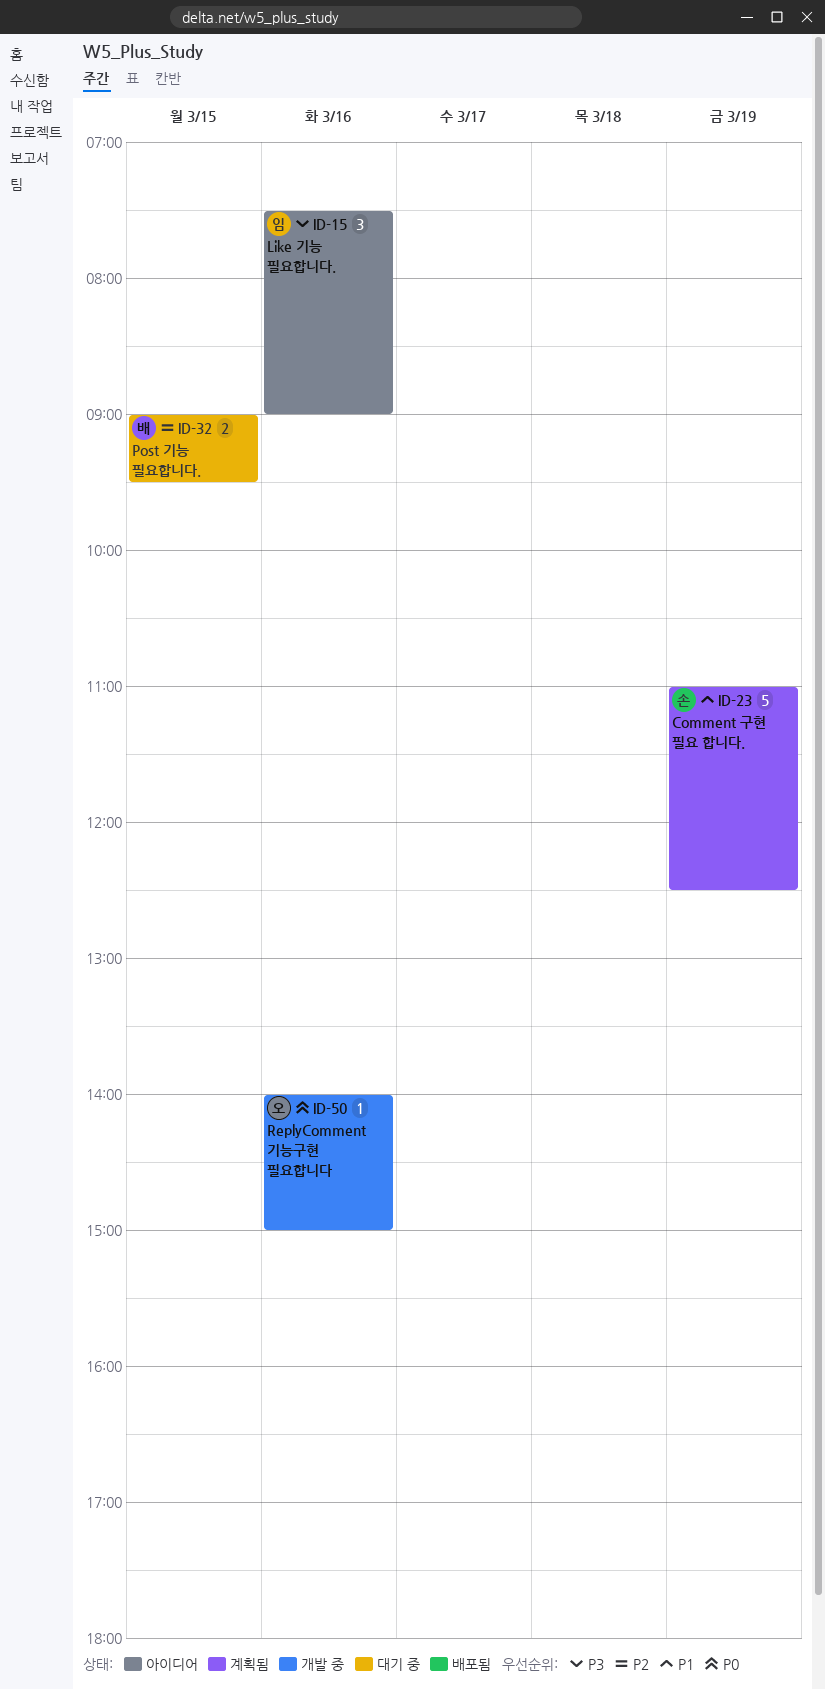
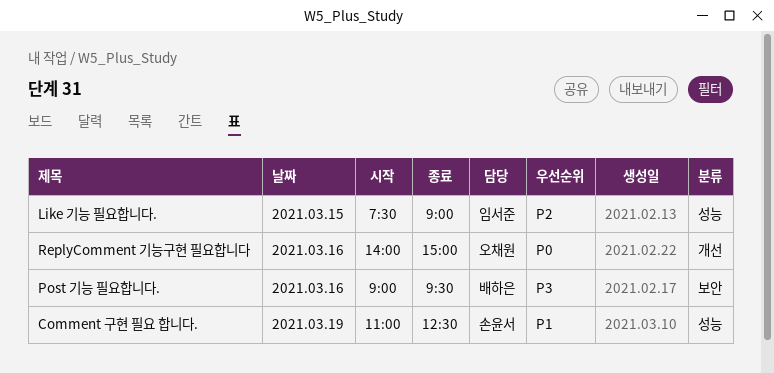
Like 기능 필요합니다., priority: P3 -> P2
Like 기능 필요합니다., day: Mar 16 -> Mar 15
Post 기능 필요합니다., priority: P2 -> P3
Post 기능 필요합니다., day: Mar 15 -> Mar 16

